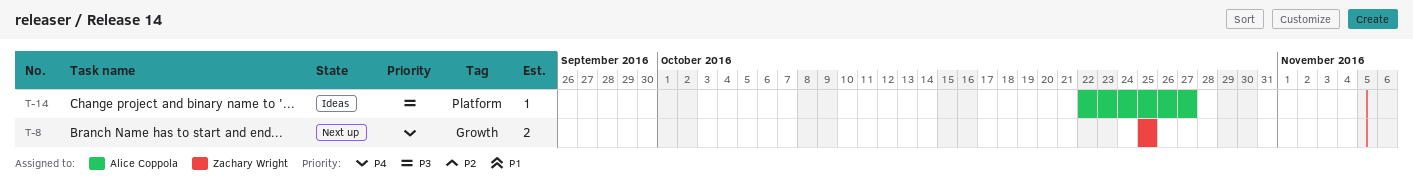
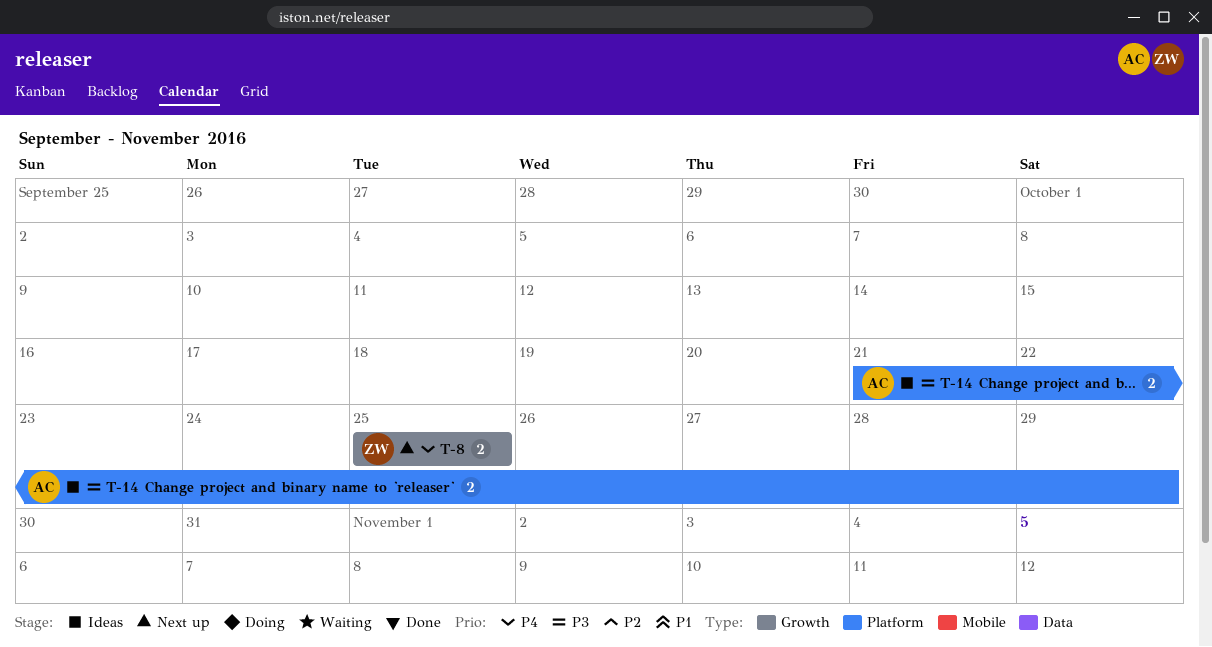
T-14, estimate: 1 -> 2
T-14, start: Oct 22 -> Oct 21
T-14, due: Oct 27 -> Oct 29

